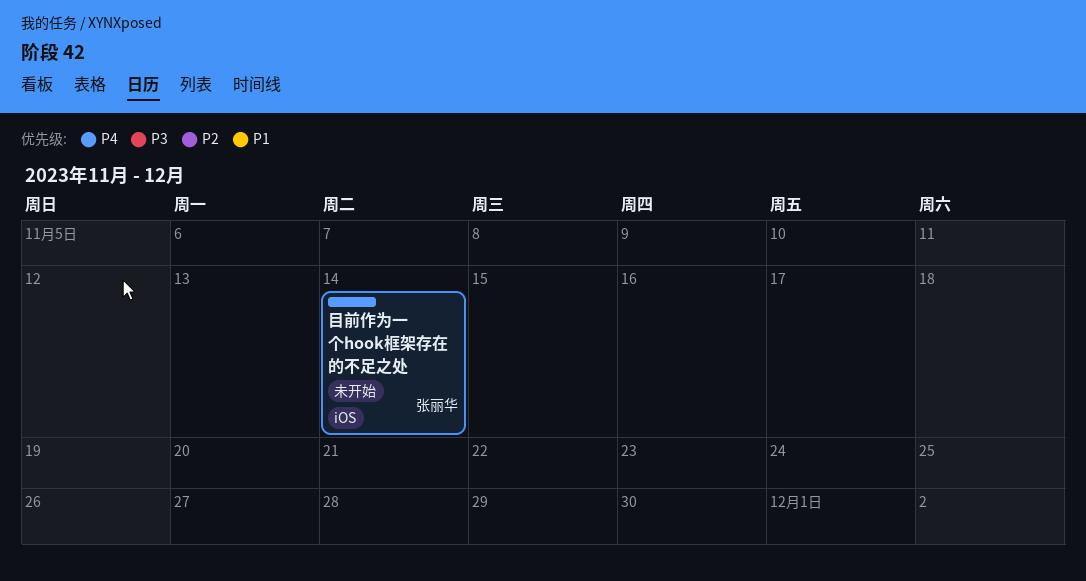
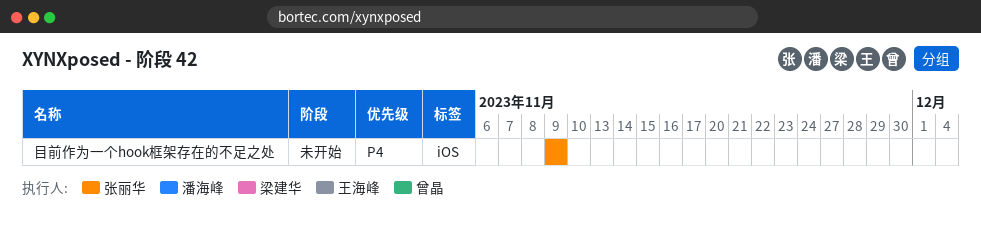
目前作为一个hook框架存在的不足之处, due: Nov 14 -> Nov 9

